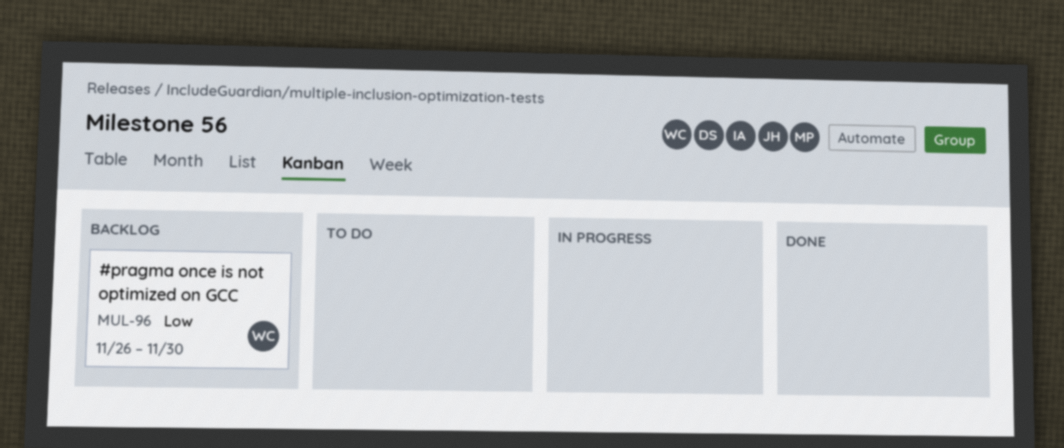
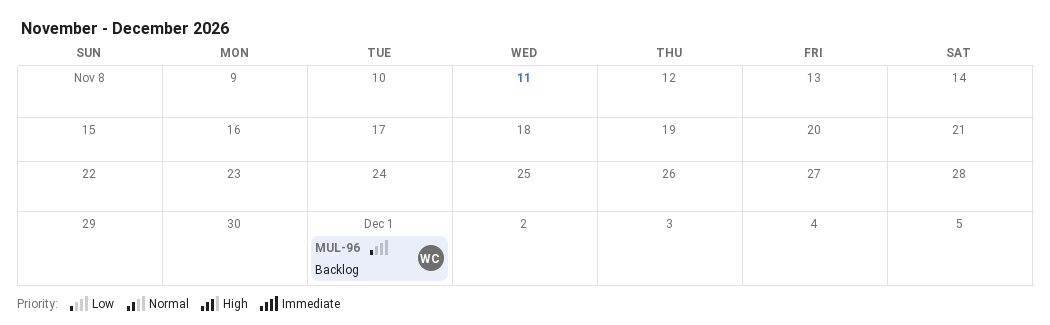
MUL-96, due: Nov 30 -> Dec 1

